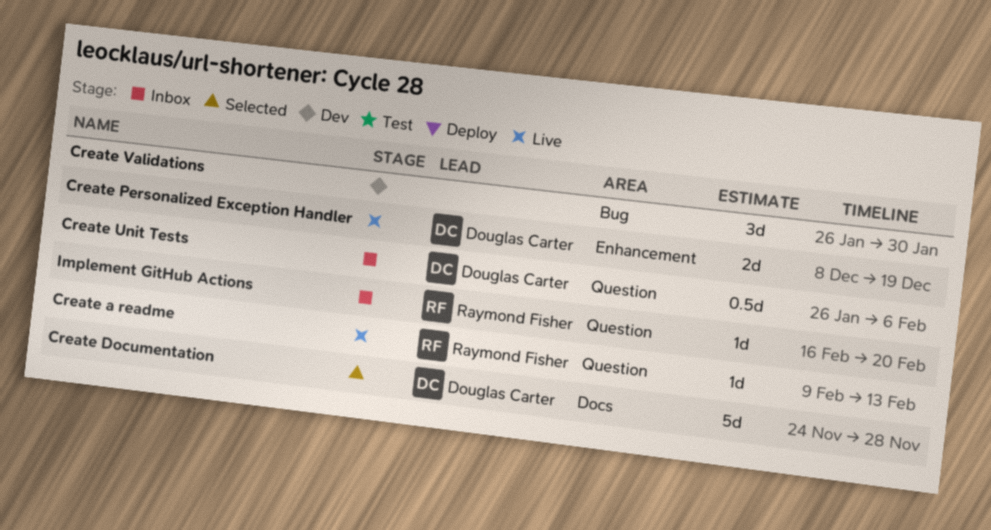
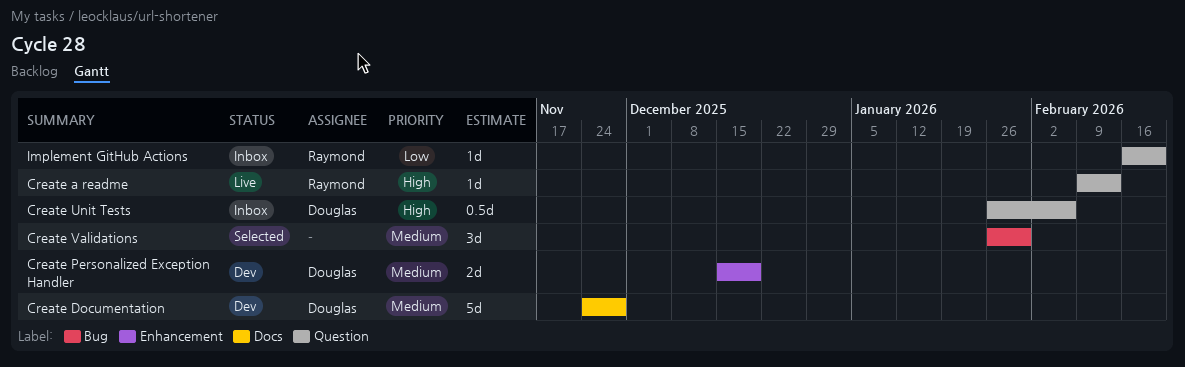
Create Documentation, status: Selected -> Dev
Create Personalized Exception Handler, status: Live -> Dev
Create Personalized Exception Handler, start: Dec 8 -> Dec 15
Create Validations, status: Dev -> Selected

